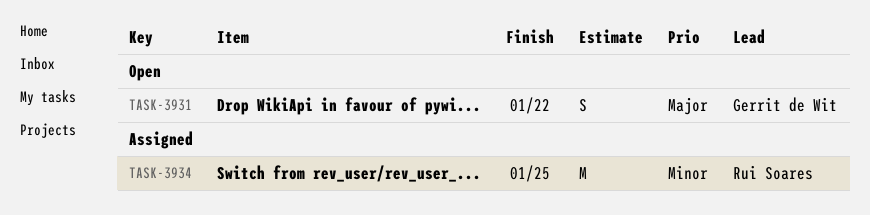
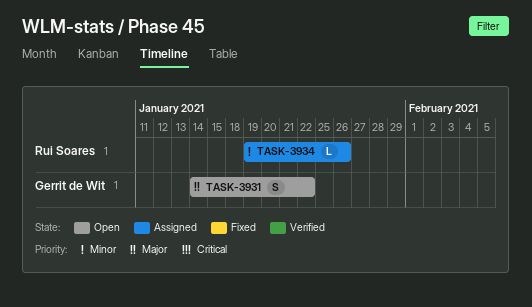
TASK-3934, estimate: M -> L
TASK-3934, due: Jan 25 -> Jan 26

